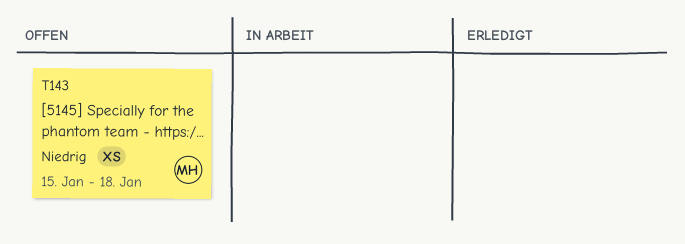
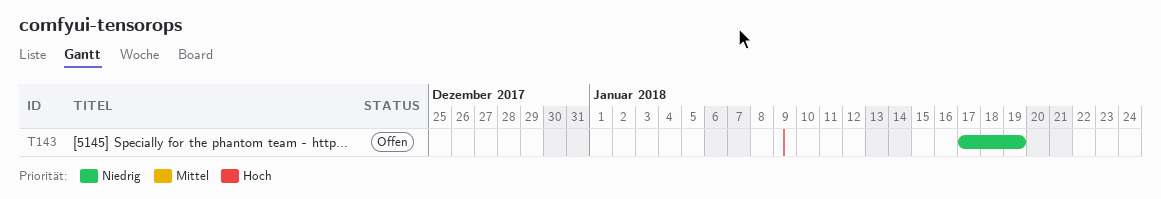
T143, start: Jan 15 -> Jan 17
T143, due: Jan 18 -> Jan 19

